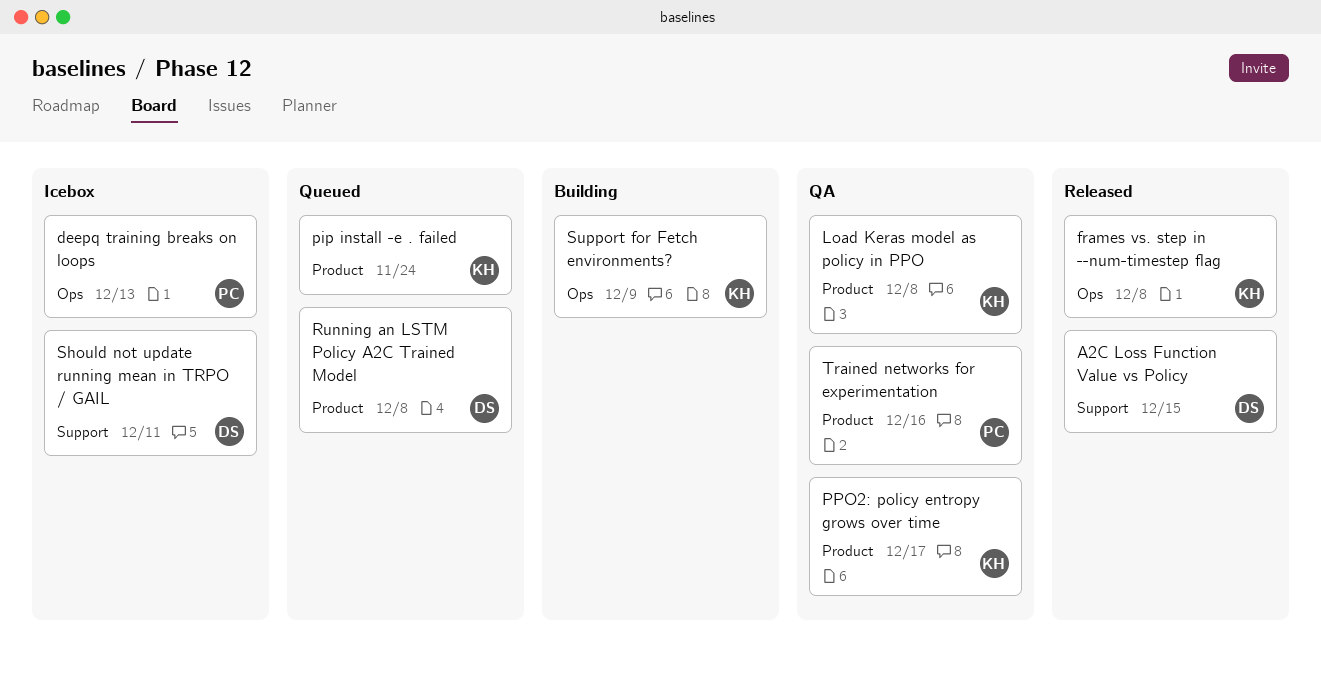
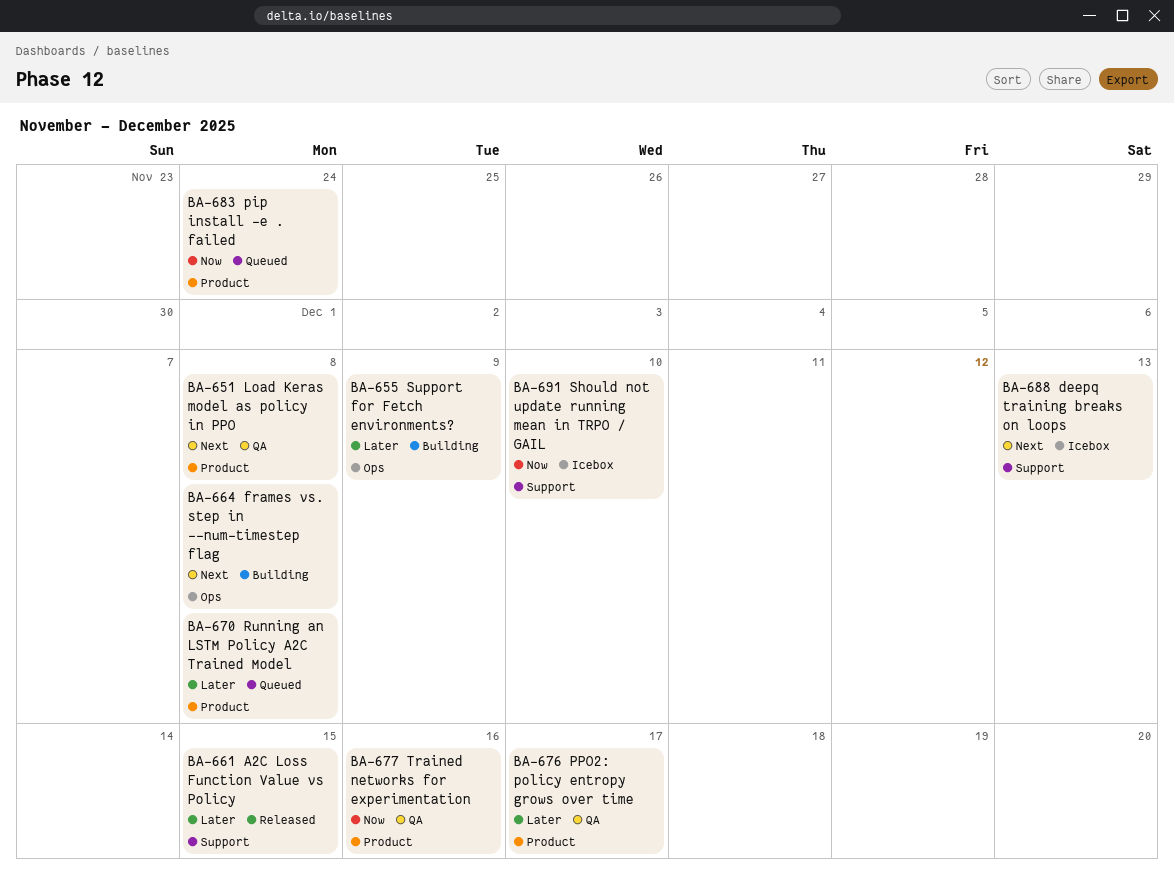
deepq training breaks on loops, label: Ops -> Support
frames vs. step in --num-timestep flag, status: Released -> Building
Should not update running mean in TRPO / GAIL, due: Dec 11 -> Dec 10

